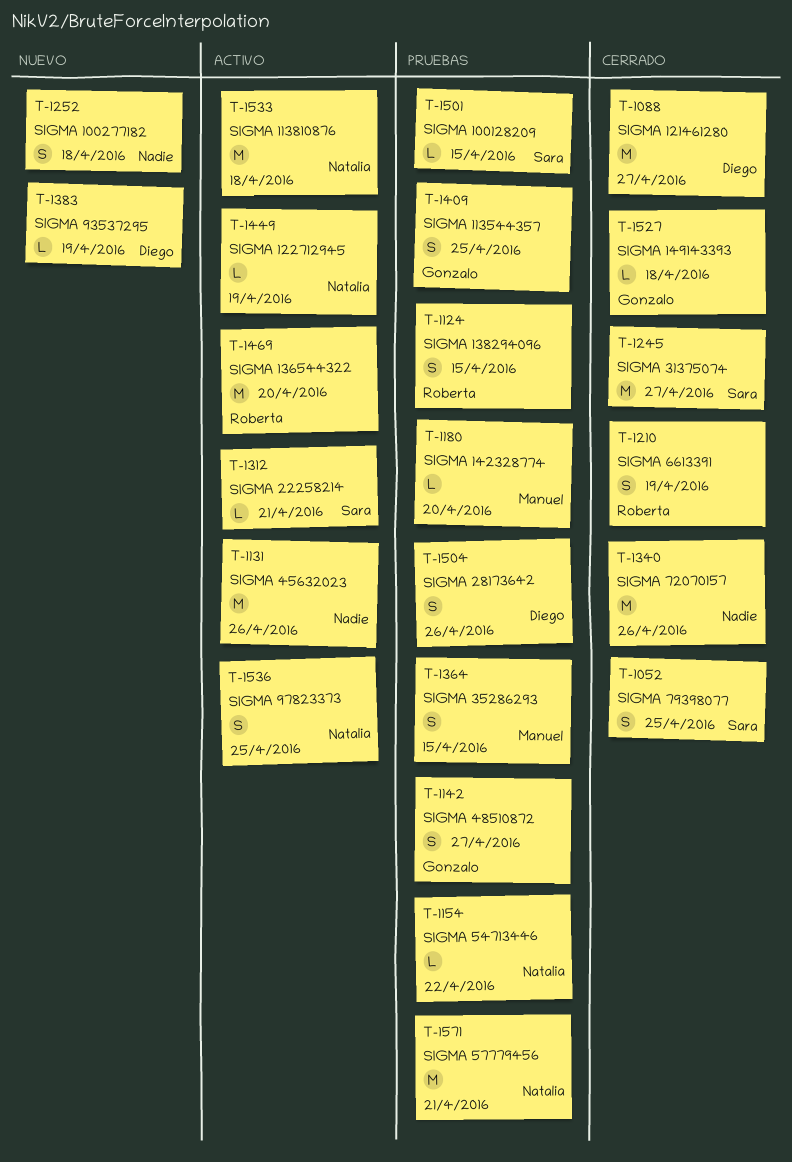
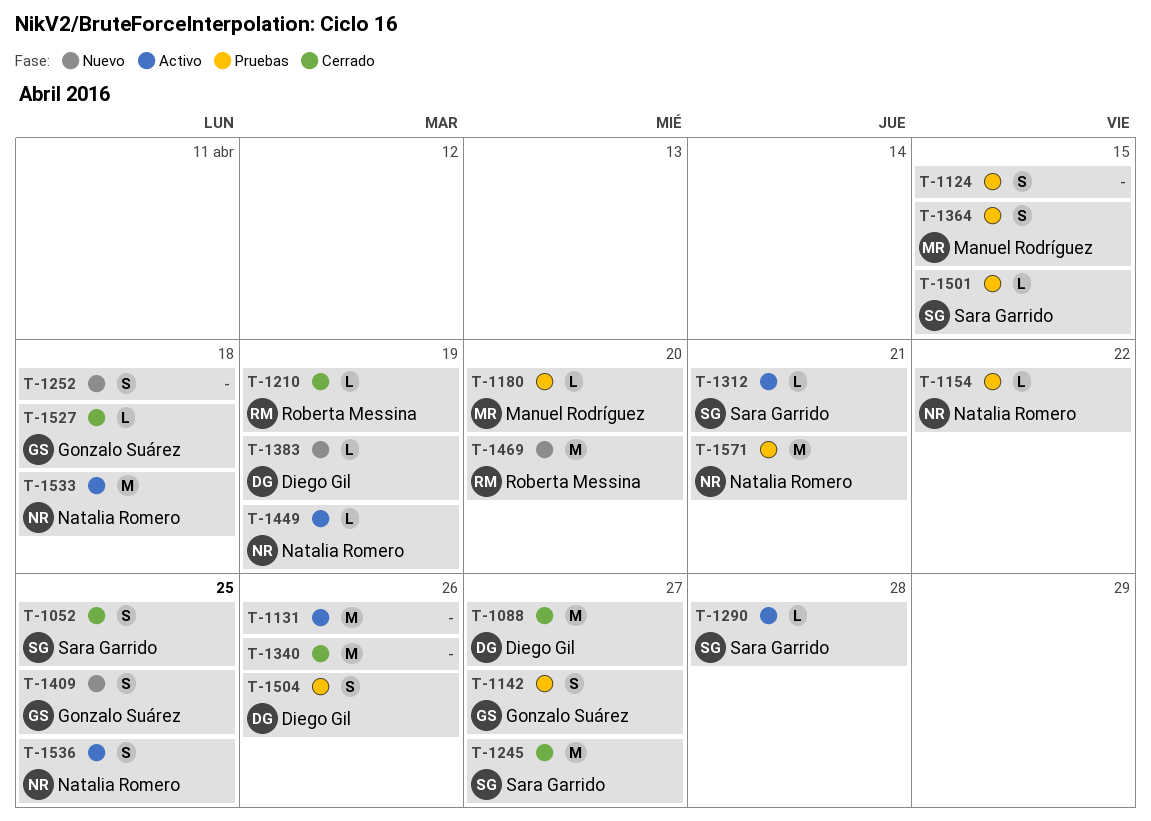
T-1124, owner: Roberta Messina -> none
T-1210, estimate: S -> L
T-1290: none -> present
T-1409, status: Pruebas -> Nuevo
T-1469, status: Activo -> Nuevo

